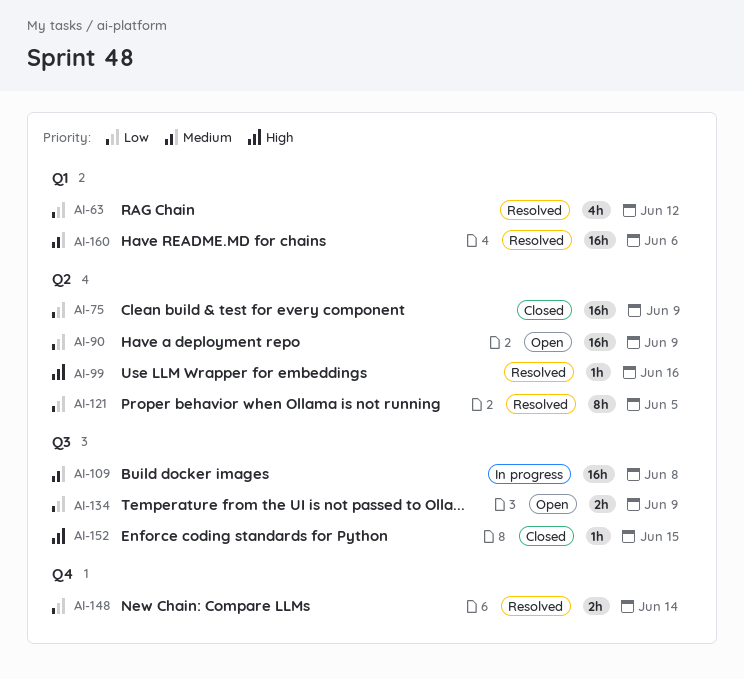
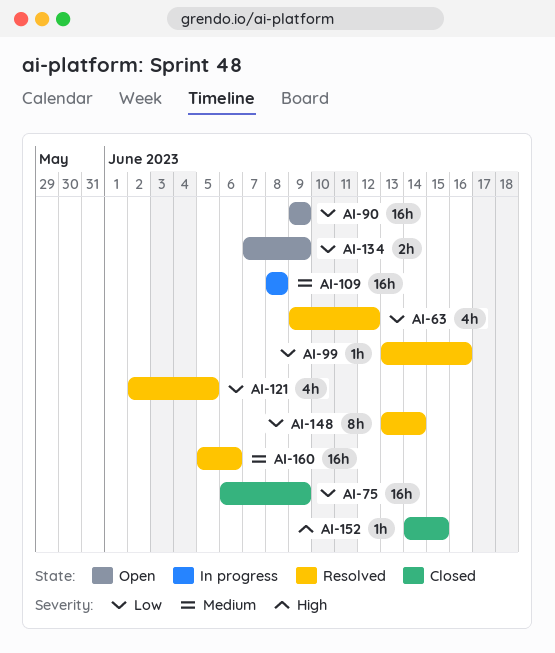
AI-99, priority: High -> Low
AI-121, estimate: 8h -> 4h
AI-148, estimate: 2h -> 8h

